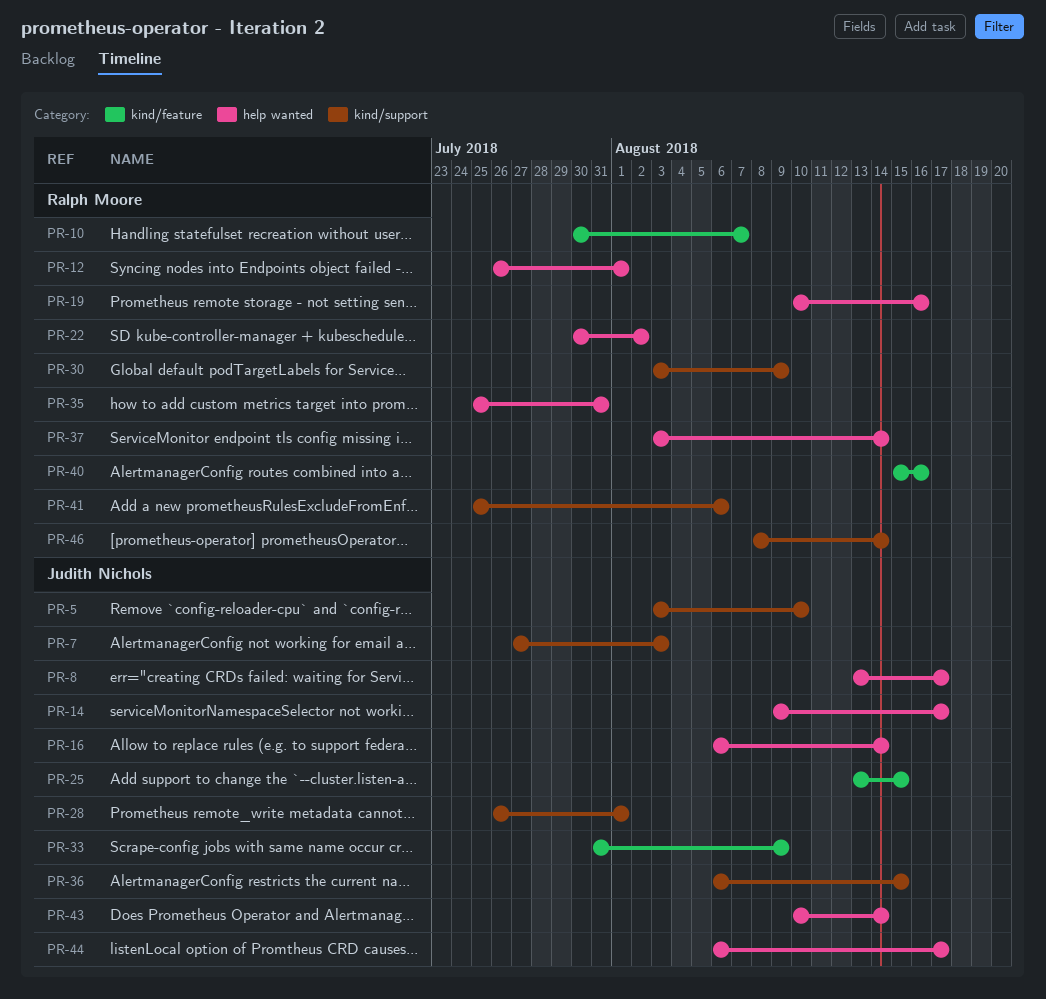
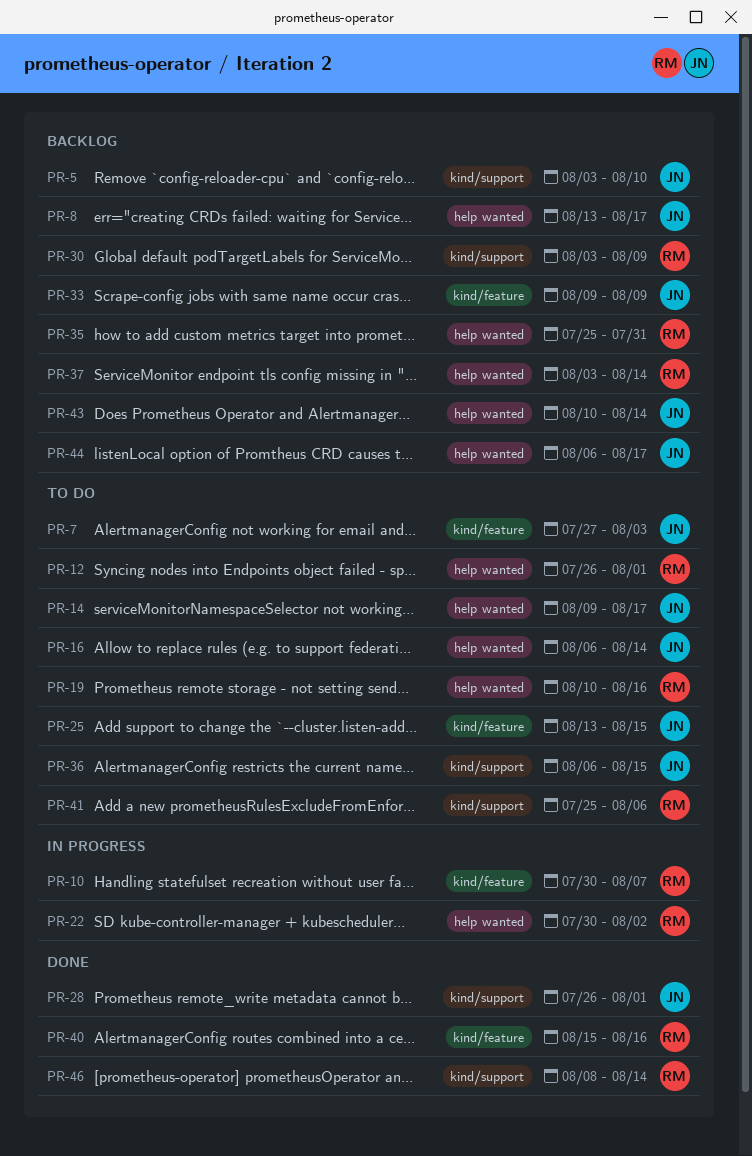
PR-7, label: kind/support -> kind/feature
PR-33, start: Jul 31 -> Aug 9

